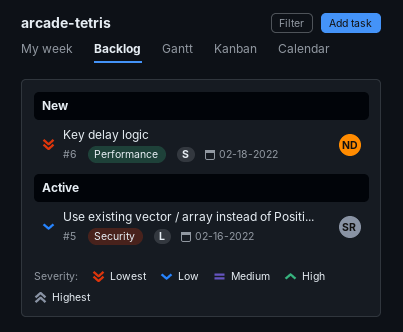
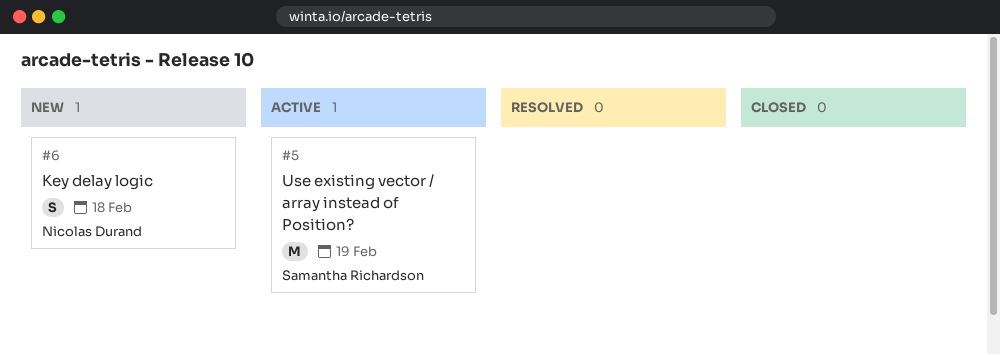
#5, estimate: L -> M
#5, due: Feb 16 -> Feb 19

